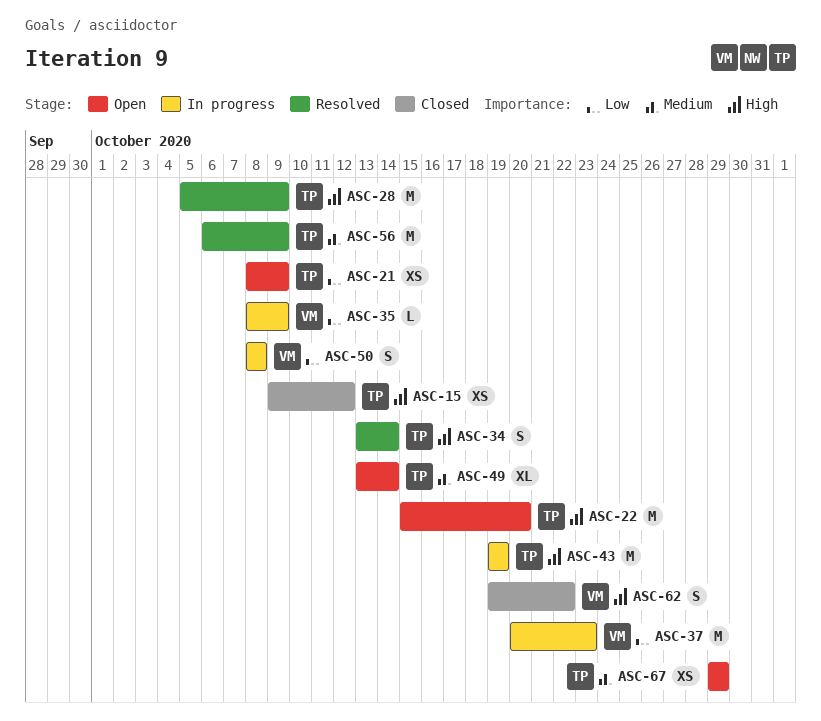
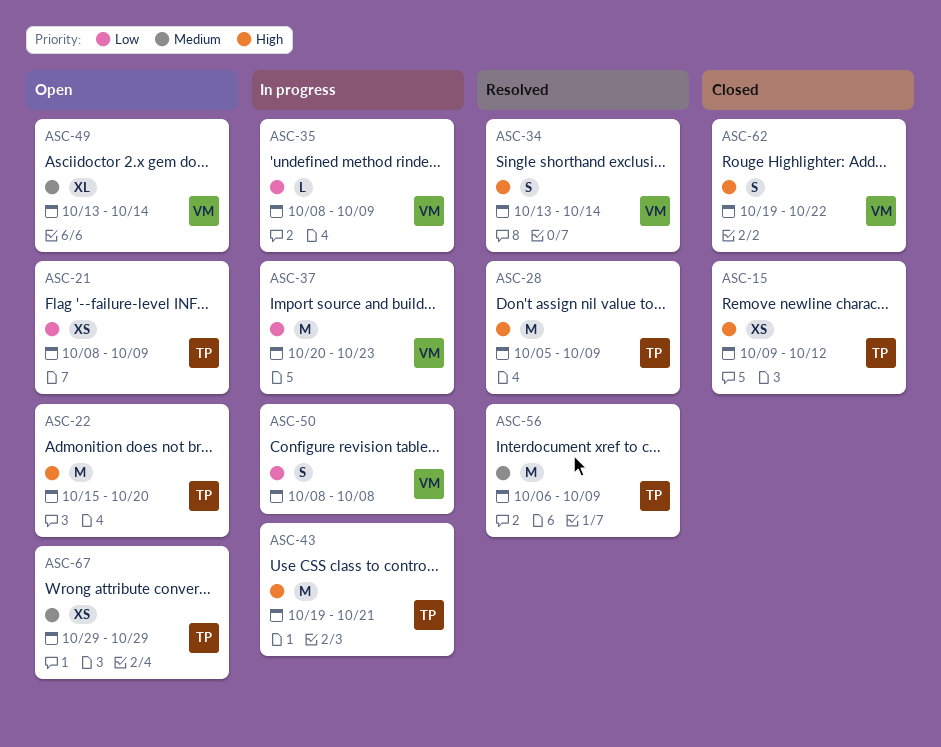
ASC-34, owner: TP -> VM
ASC-43, due: Oct 19 -> Oct 21
ASC-49, owner: TP -> VM

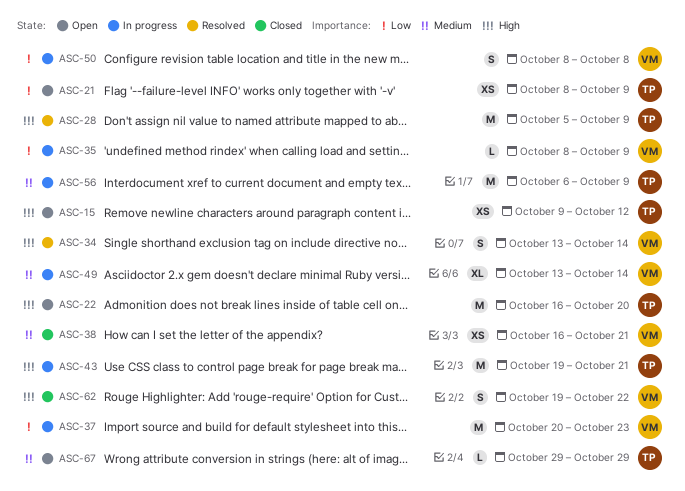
ASC-15, status: Closed -> Open
ASC-22, start: Oct 15 -> Oct 16
ASC-38: none -> present
ASC-49, status: Open -> In progress
ASC-56, status: Resolved -> In progress
ASC-67, estimate: XS -> L

